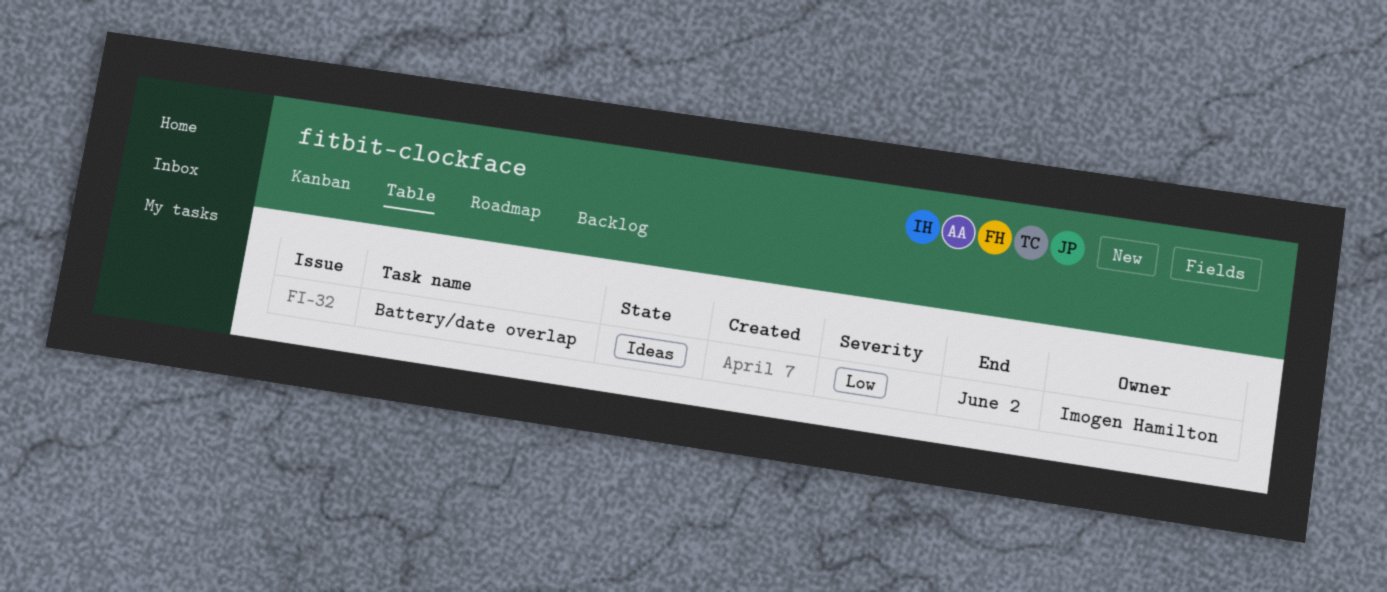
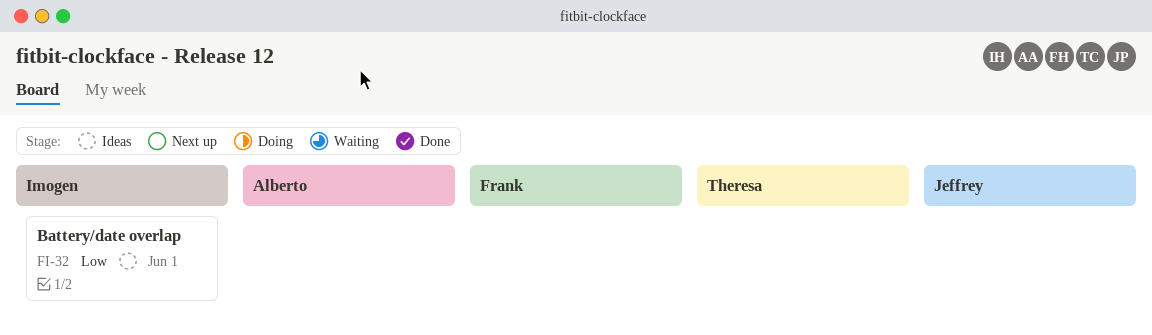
FI-32, due: Jun 2 -> Jun 1

